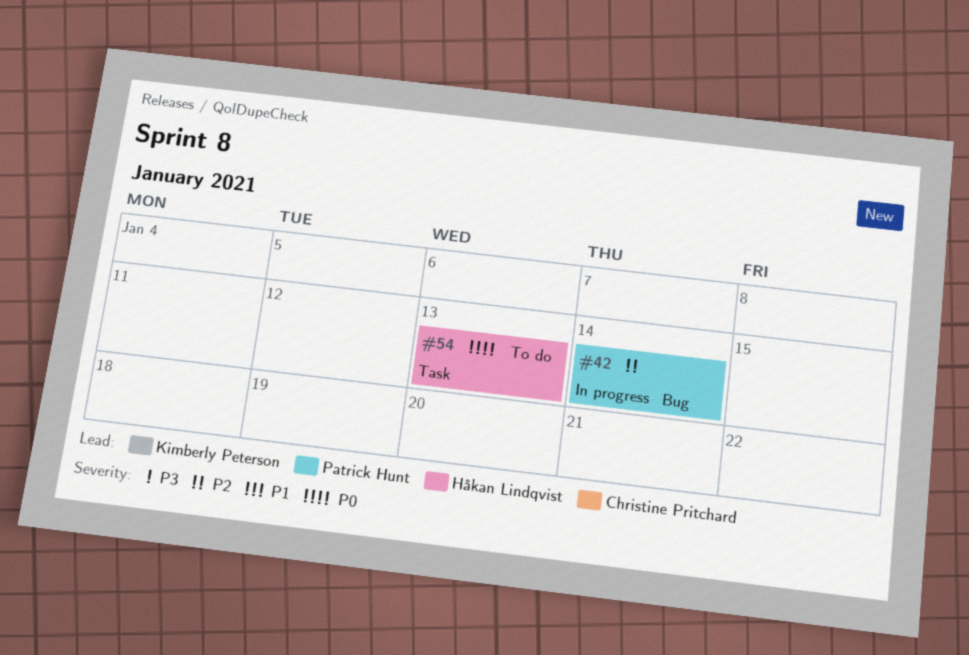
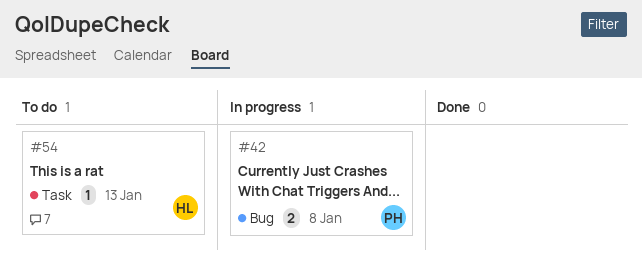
#42, due: Jan 14 -> Jan 8

